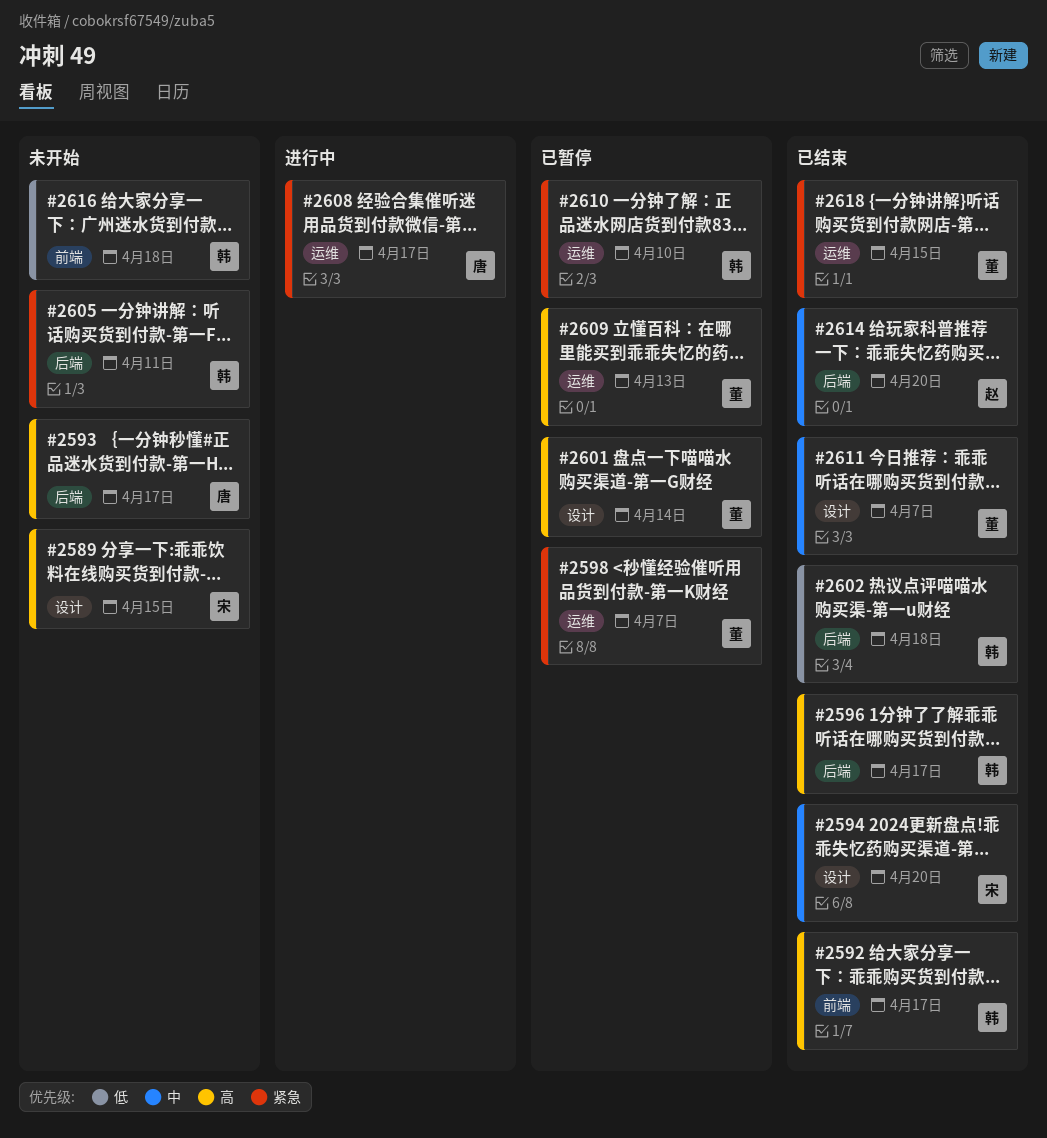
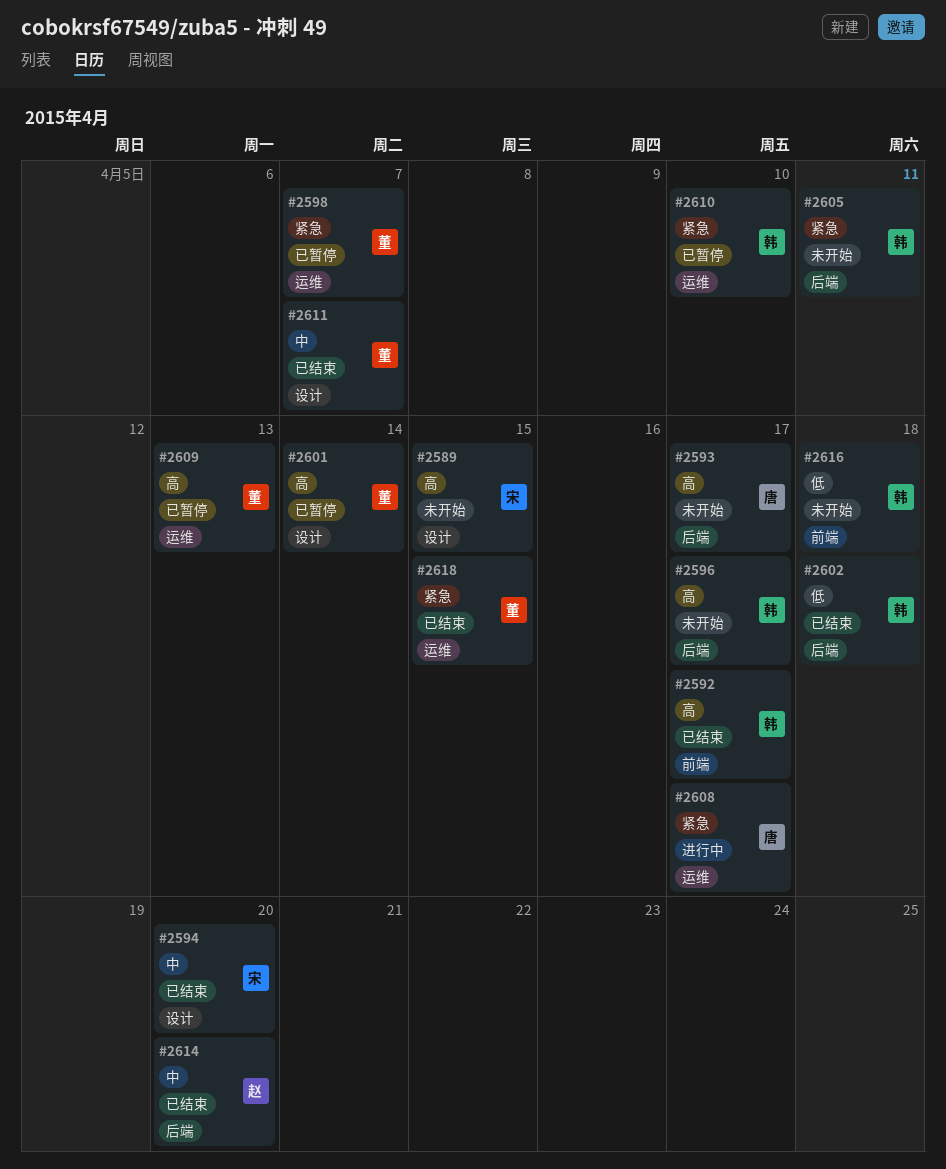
#2596, status: 已结束 -> 未开始

